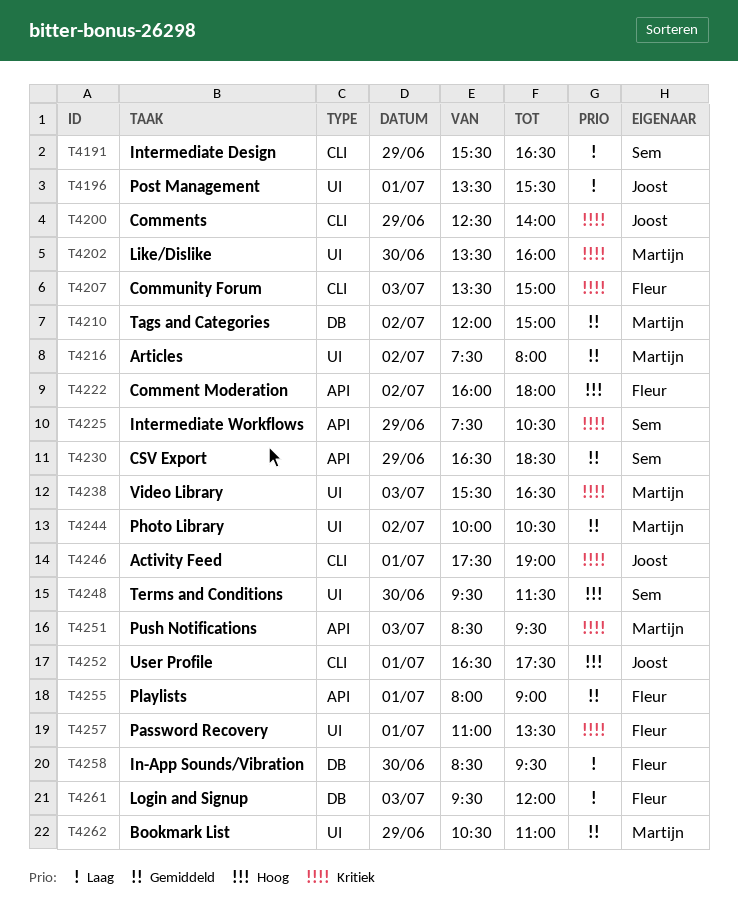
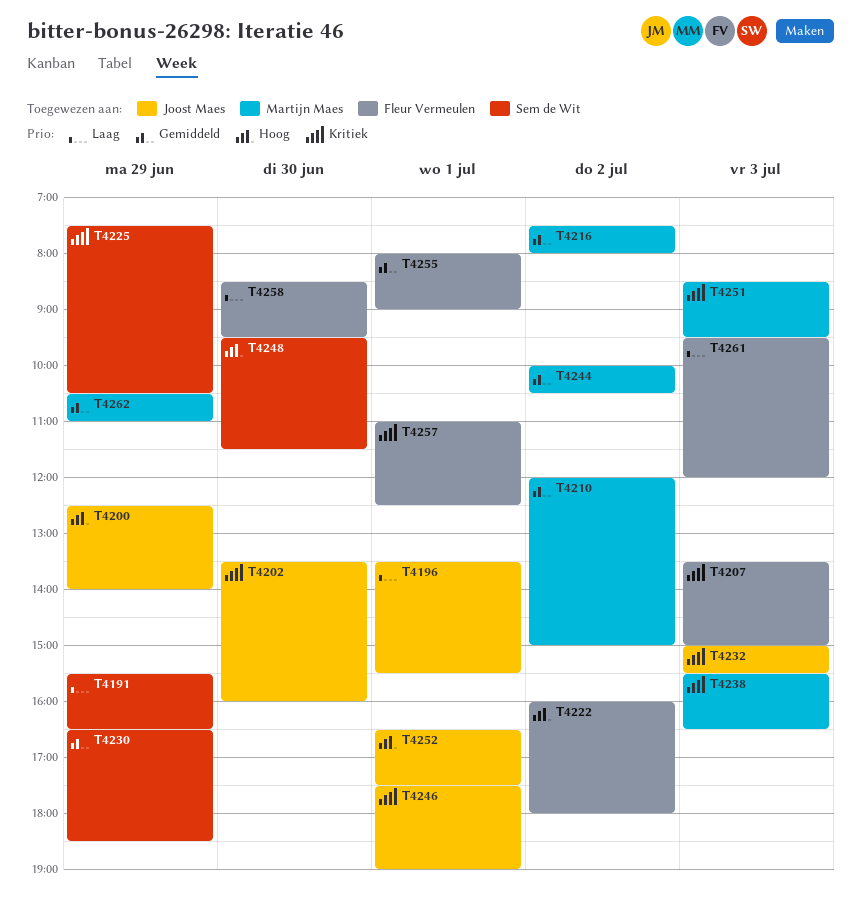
T4200, priority: Kritiek -> Hoog
T4202, owner: Martijn Maes -> Joost Maes
T4232: none -> present
T4257, ends: 13:30 -> 12:30

